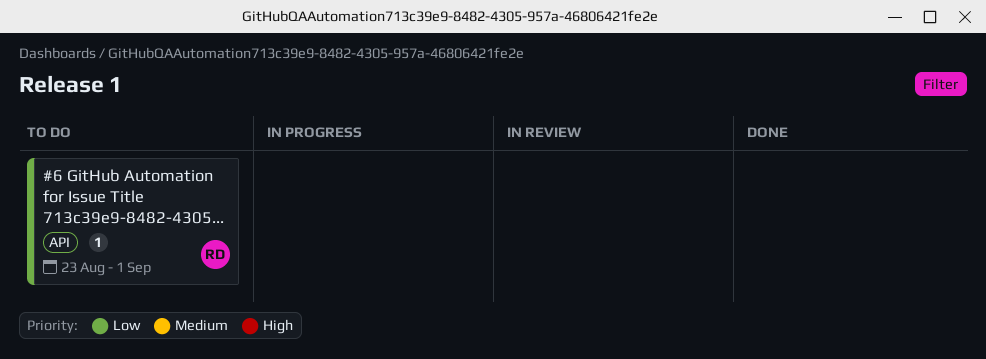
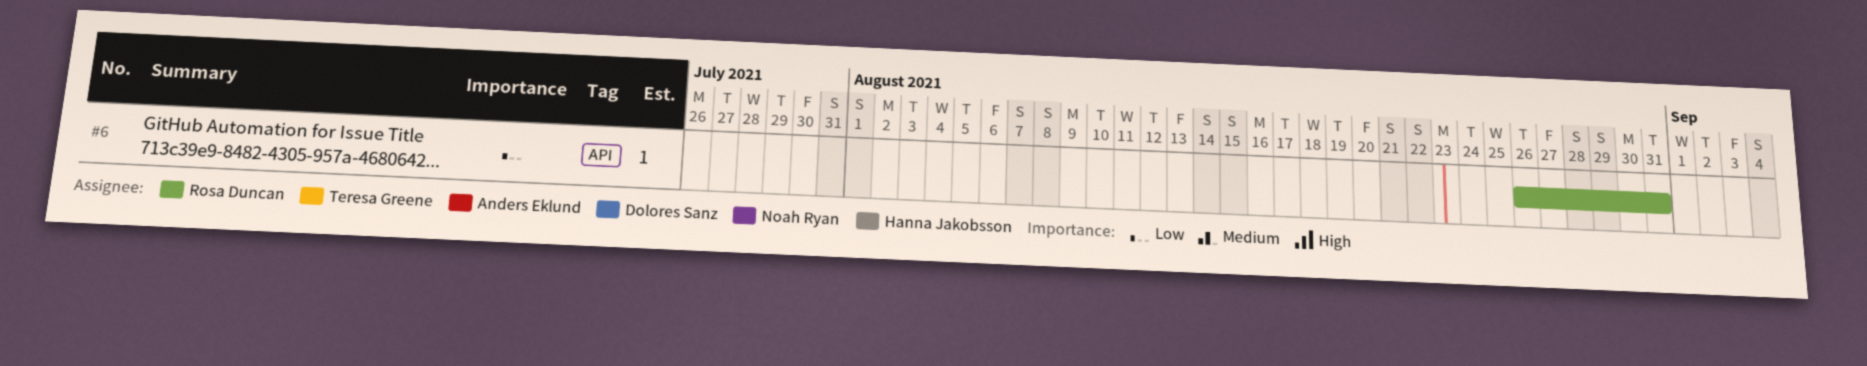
#6, start: Aug 23 -> Aug 26
#6, due: Sep 1 -> Aug 31

